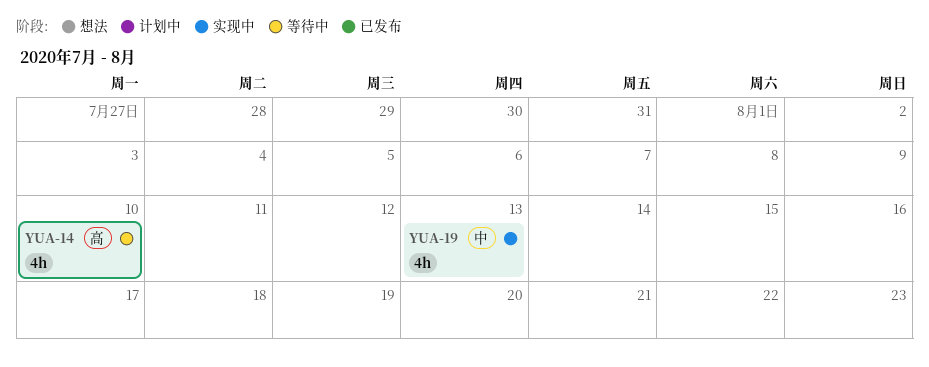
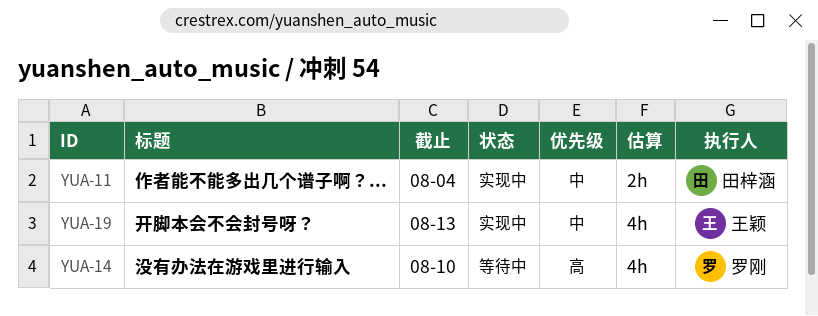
YUA-11: none -> present

